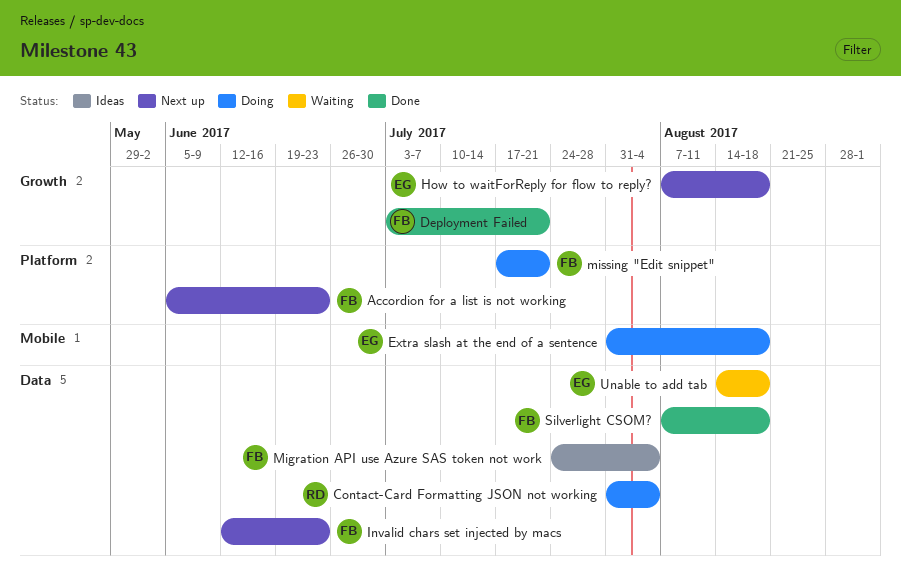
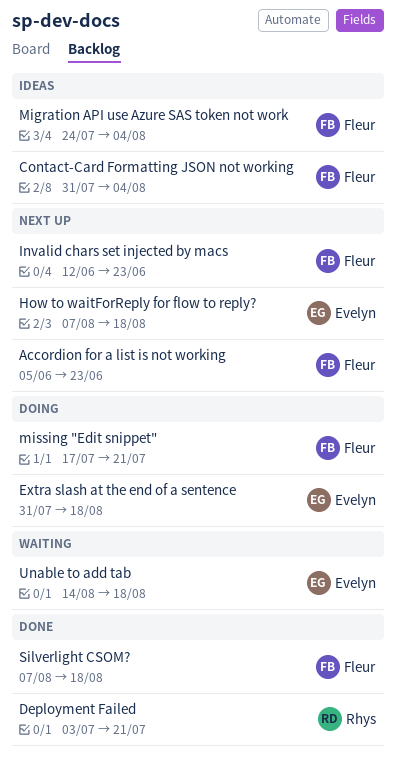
Contact-Card Formatting JSON not working, status: Doing -> Ideas
Contact-Card Formatting JSON not working, owner: Rhys -> Fleur
Deployment Failed, owner: Fleur -> Rhys

